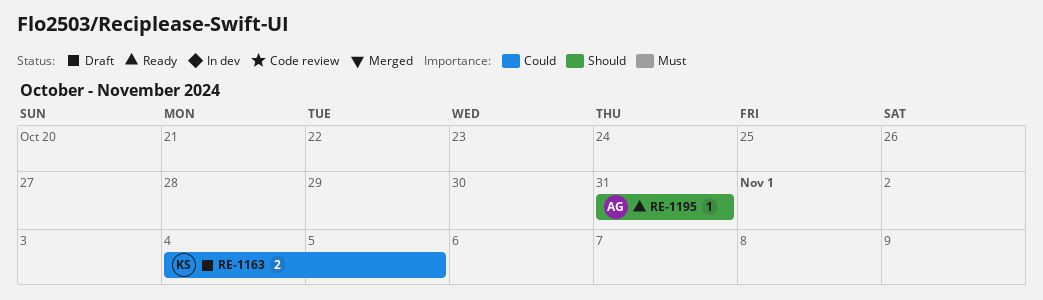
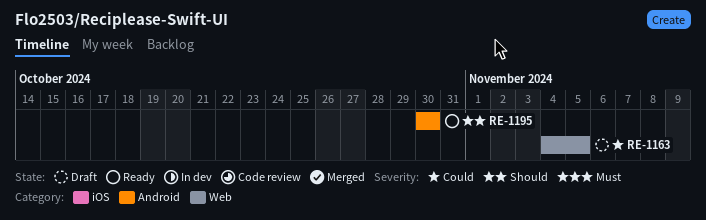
RE-1195, start: Oct 31 -> Oct 30
RE-1195, due: Oct 31 -> Oct 30

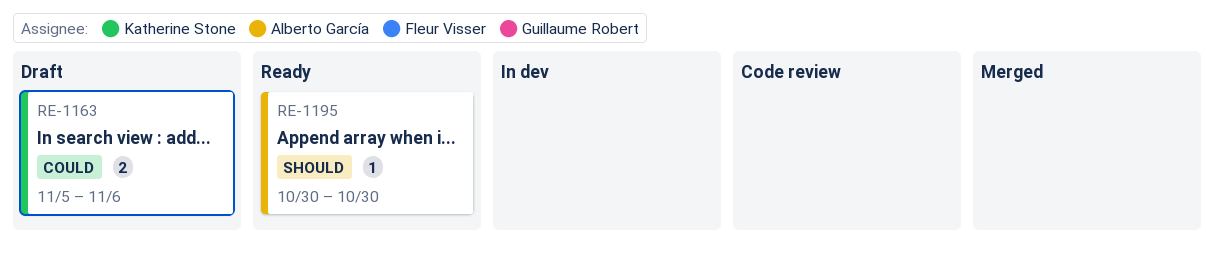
RE-1163, start: Nov 4 -> Nov 5
RE-1163, due: Nov 5 -> Nov 6

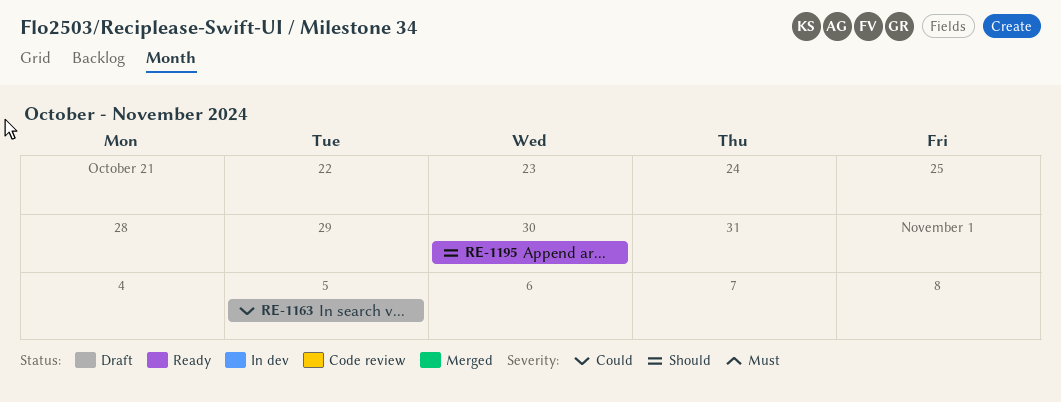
RE-1163, due: Nov 6 -> Nov 5

